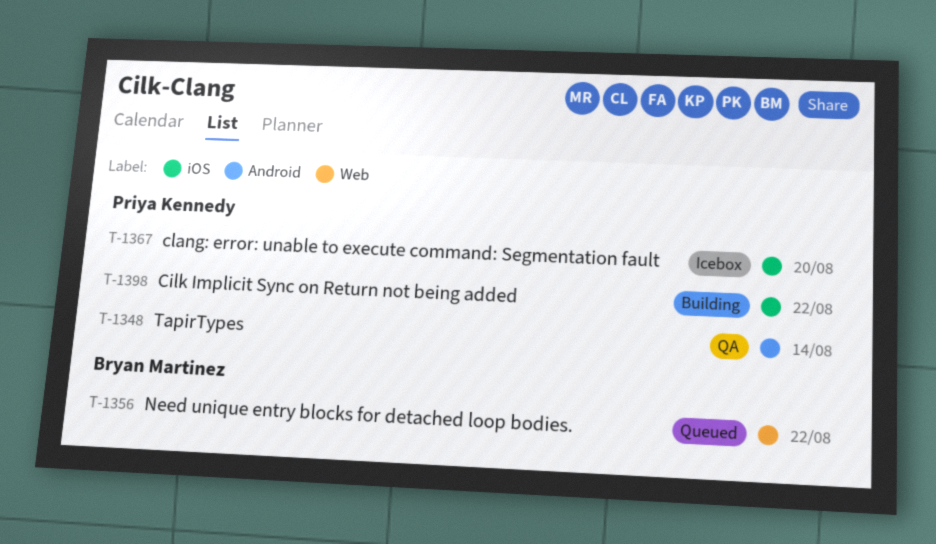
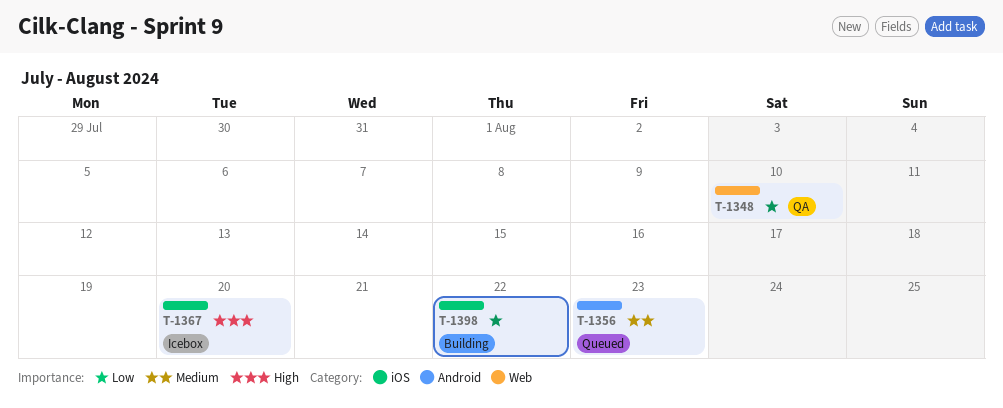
T-1348, label: Android -> Web
T-1348, due: Aug 14 -> Aug 10
T-1356, label: Web -> Android
T-1356, due: Aug 22 -> Aug 23

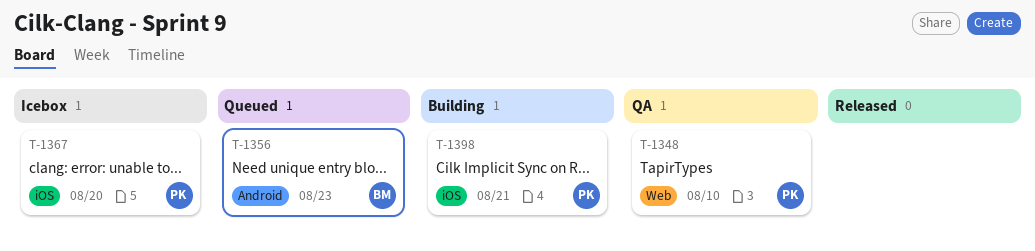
T-1398, due: Aug 22 -> Aug 21

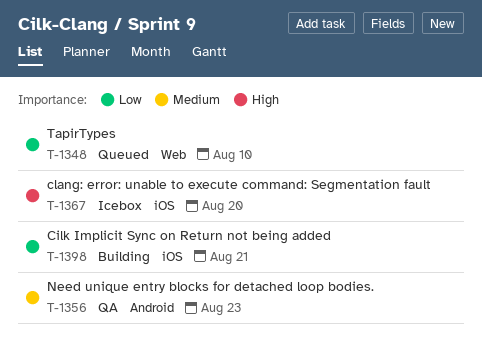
T-1348, status: QA -> Queued
T-1356, status: Queued -> QA

